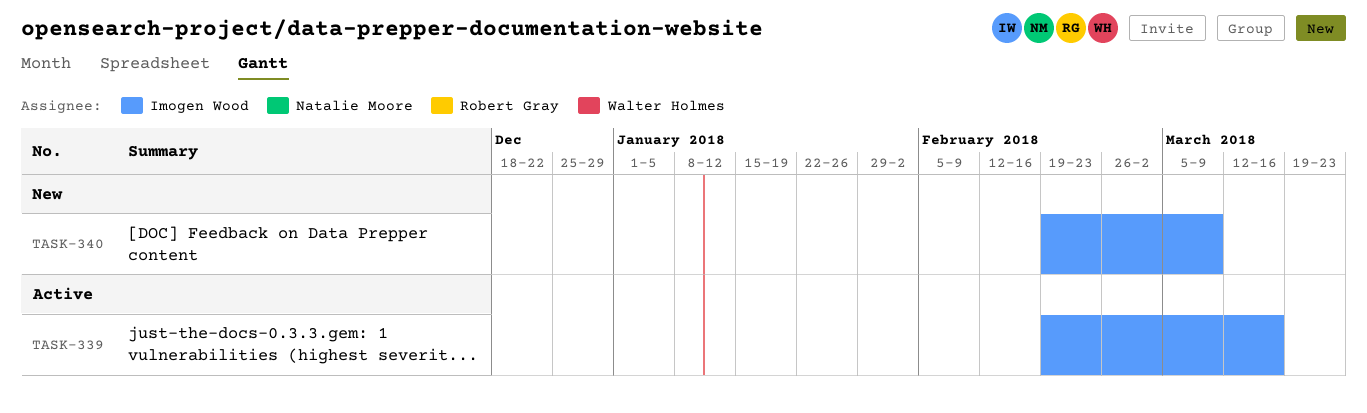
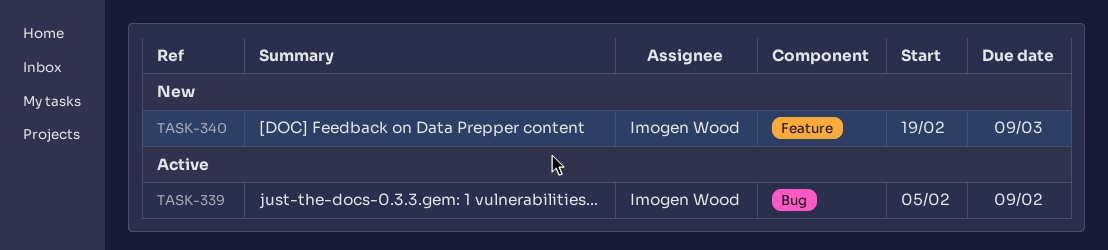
TASK-339, start: Feb 19 -> Feb 5
TASK-339, due: Mar 16 -> Feb 9

